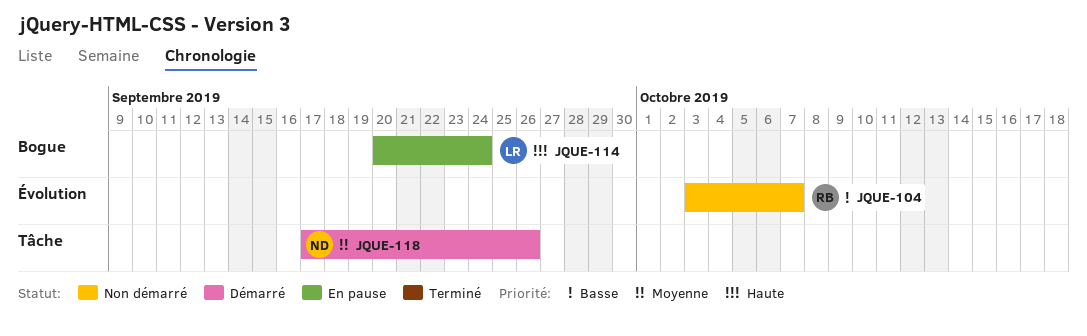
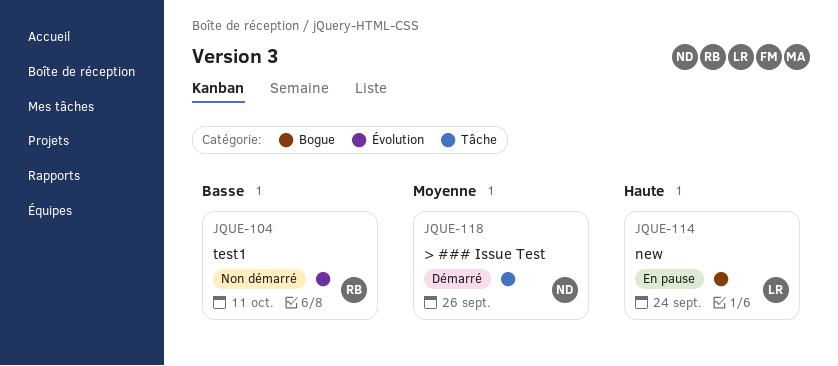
JQUE-104, due: Oct 7 -> Oct 11

